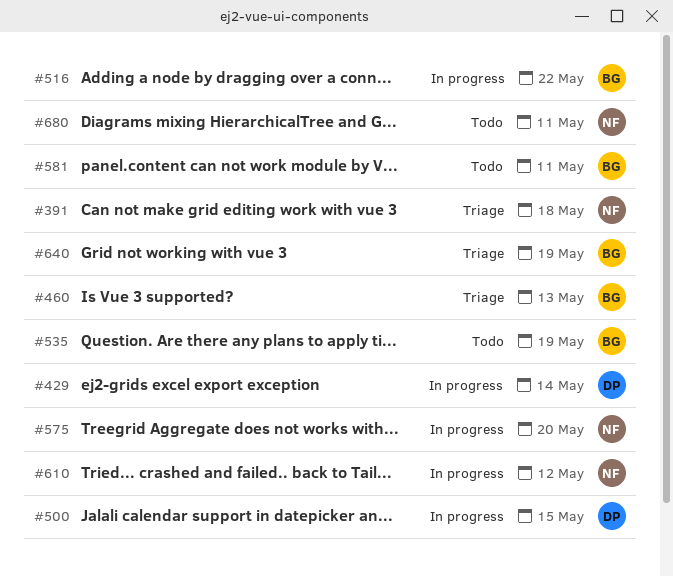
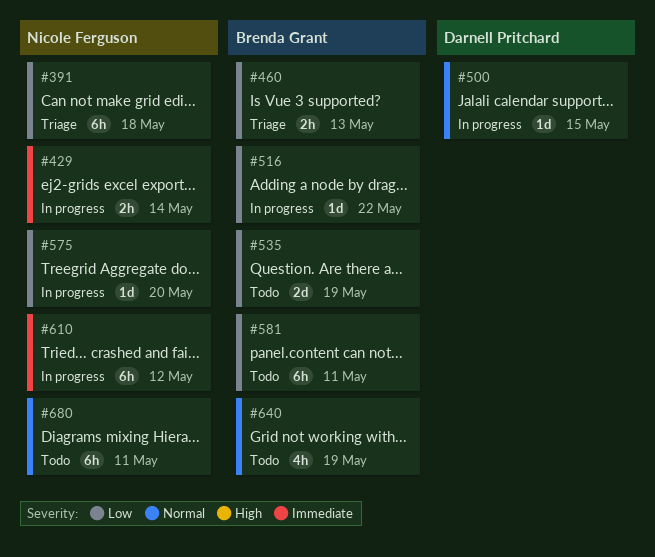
#429, owner: Darnell Pritchard -> Nicole Ferguson
#640, status: Triage -> Todo

